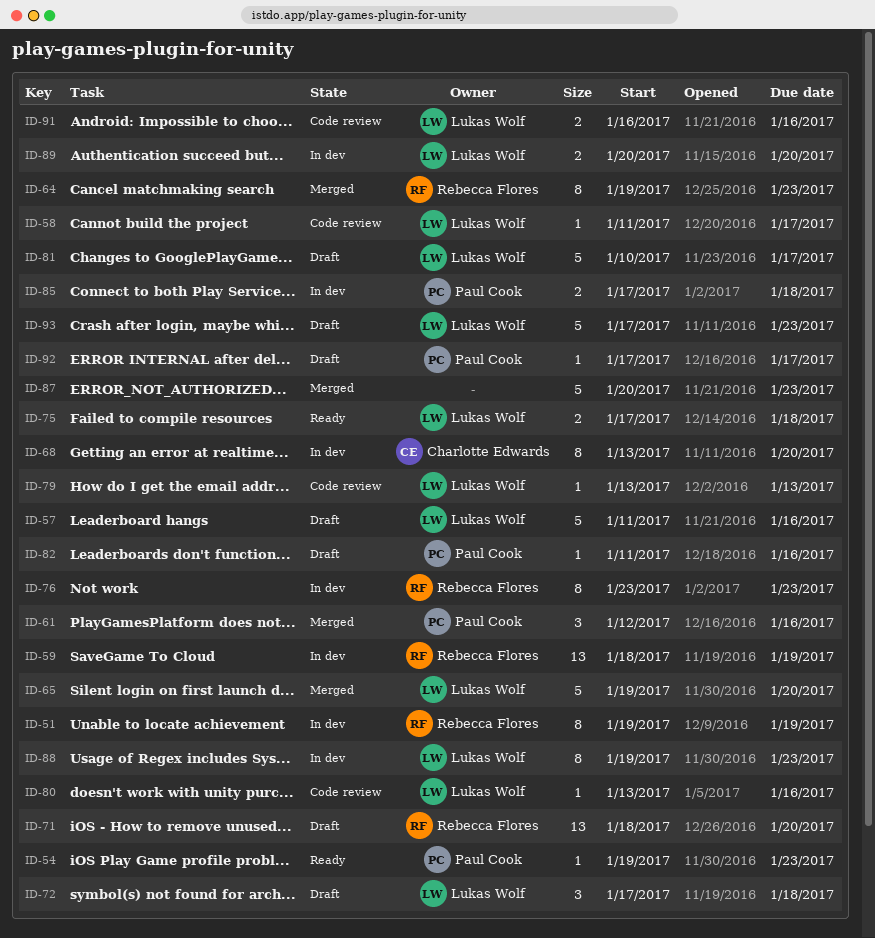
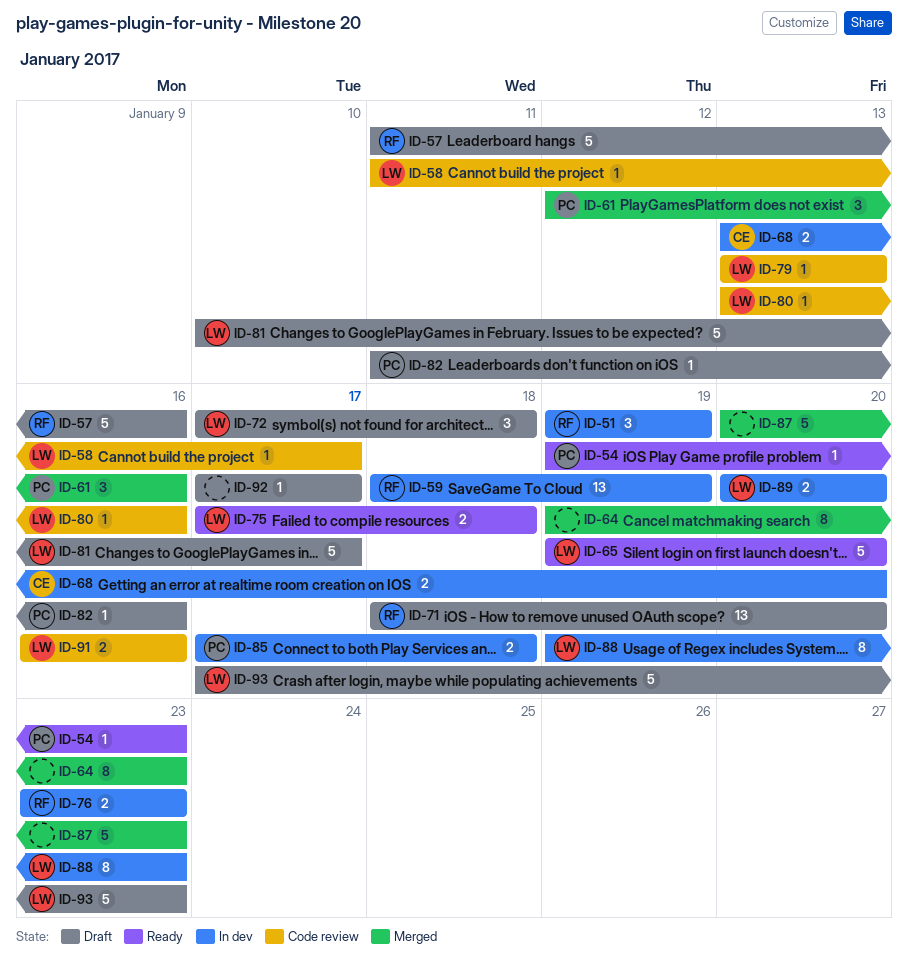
ID-51, estimate: 8 -> 3
ID-57, owner: Lukas Wolf -> Rebecca Flores
ID-64, owner: Rebecca Flores -> none
ID-65, status: Merged -> Ready
ID-68, estimate: 8 -> 2
ID-76, estimate: 8 -> 2
ID-92, owner: Paul Cook -> none

